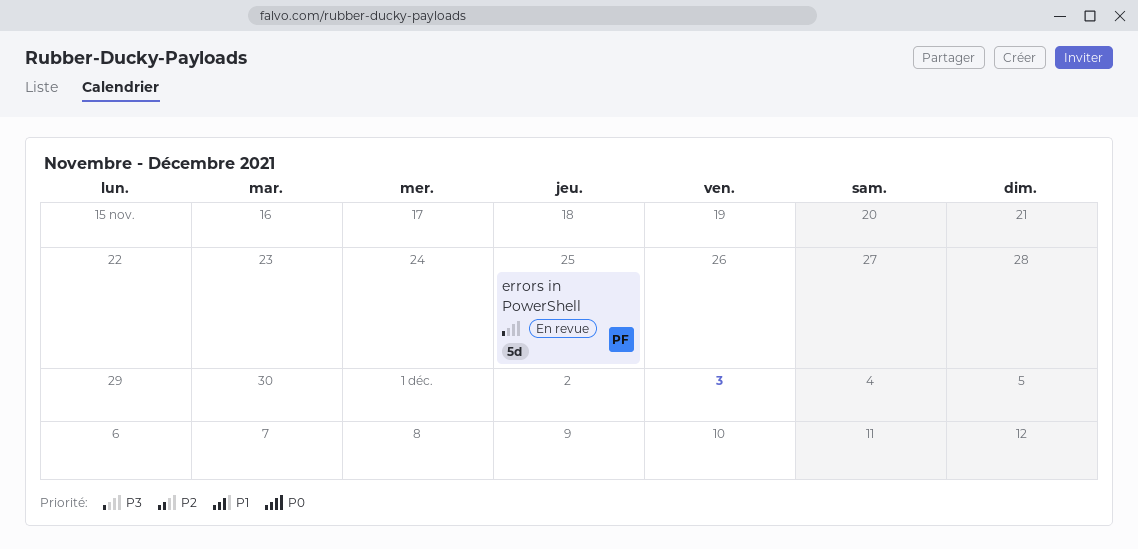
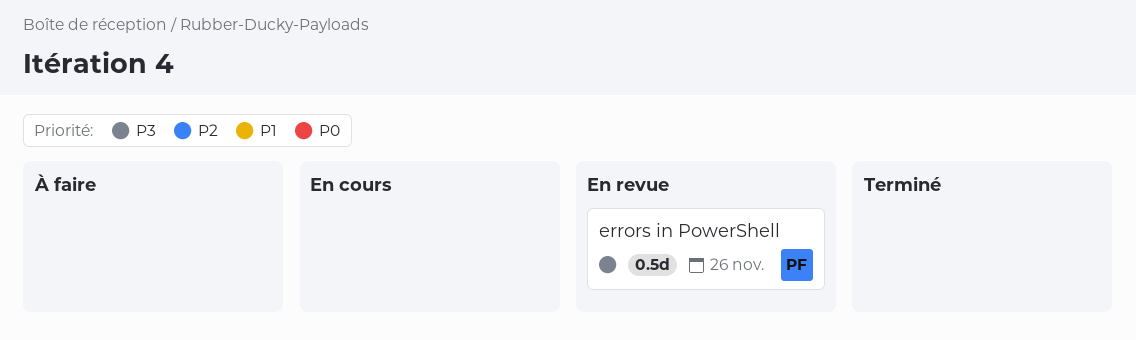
errors in PowerShell, estimate: 5d -> 0.5d
errors in PowerShell, due: Nov 25 -> Nov 26

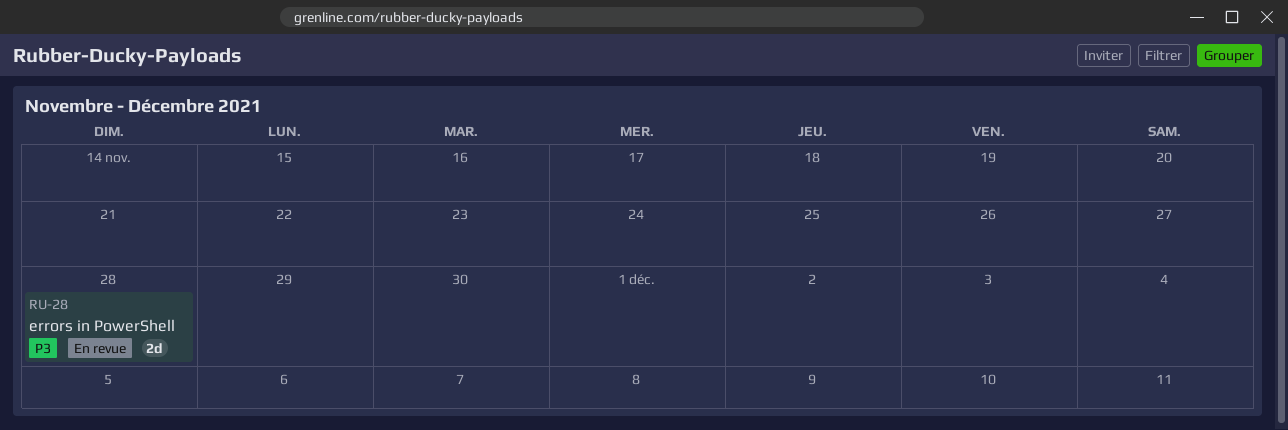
errors in PowerShell, estimate: 0.5d -> 2d
errors in PowerShell, due: Nov 26 -> Nov 28

